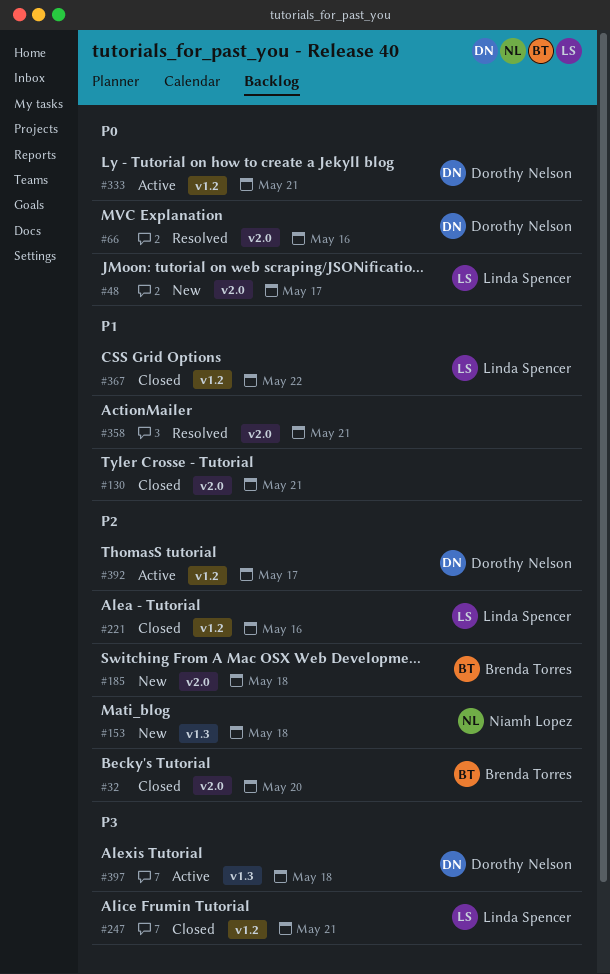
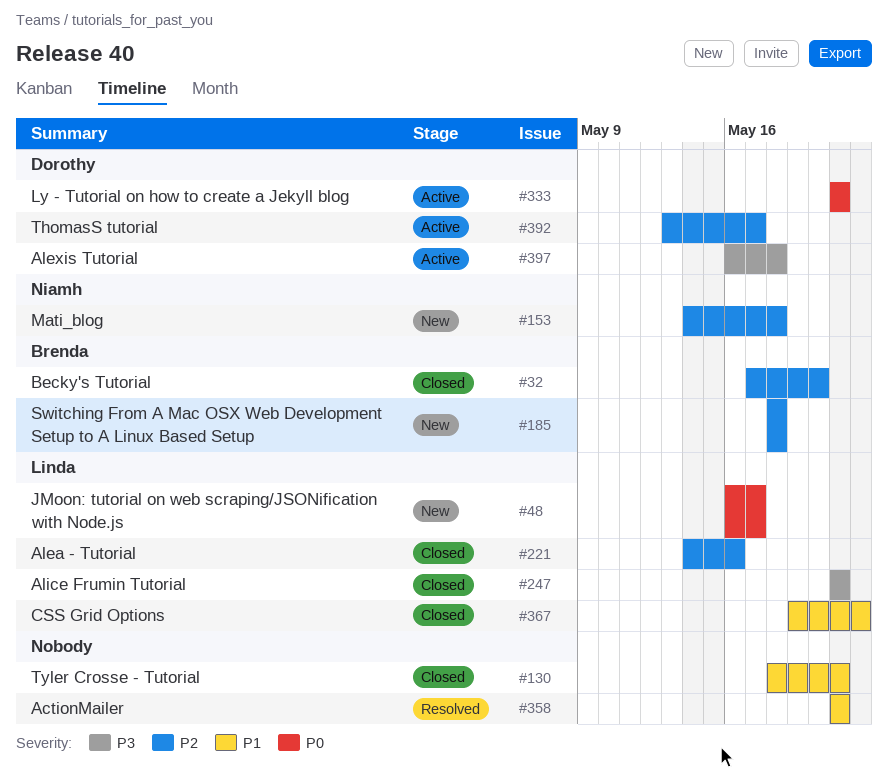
#66: present -> none

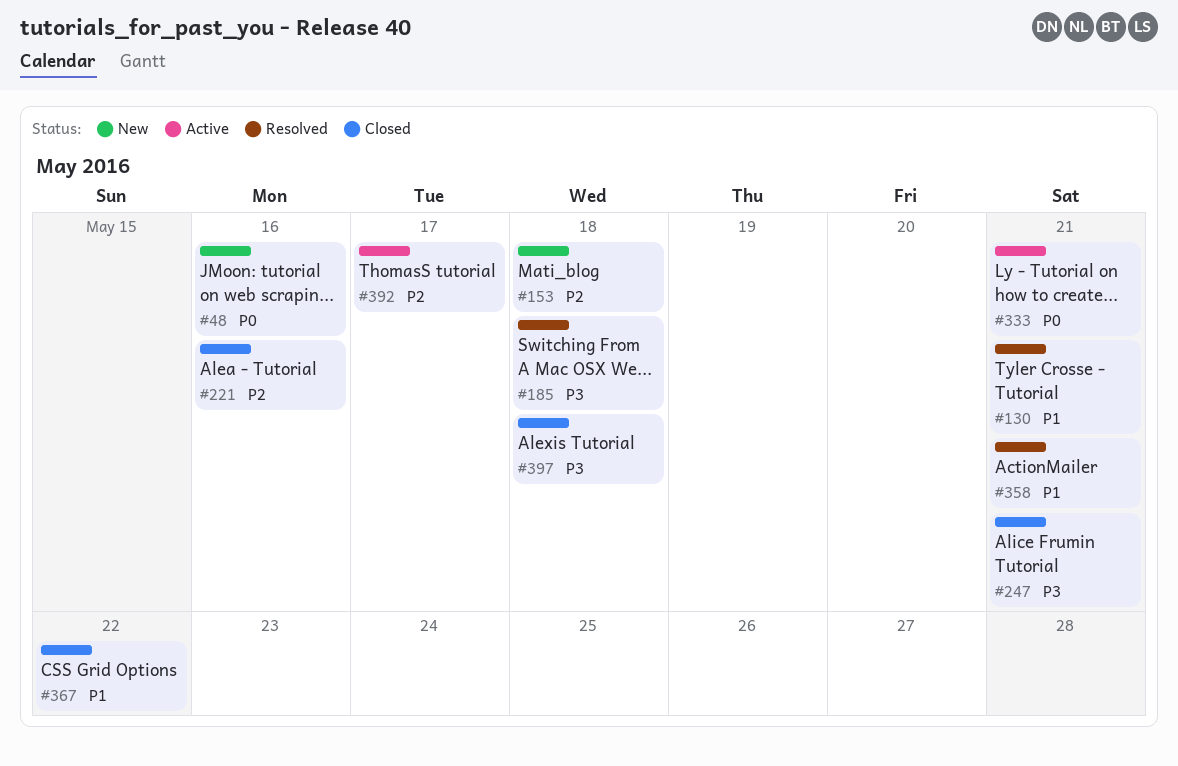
#32: present -> none
#48, due: May 17 -> May 16
#130, status: Closed -> Resolved
#185, status: New -> Resolved
#185, priority: P2 -> P3
#397, status: Active -> Closed

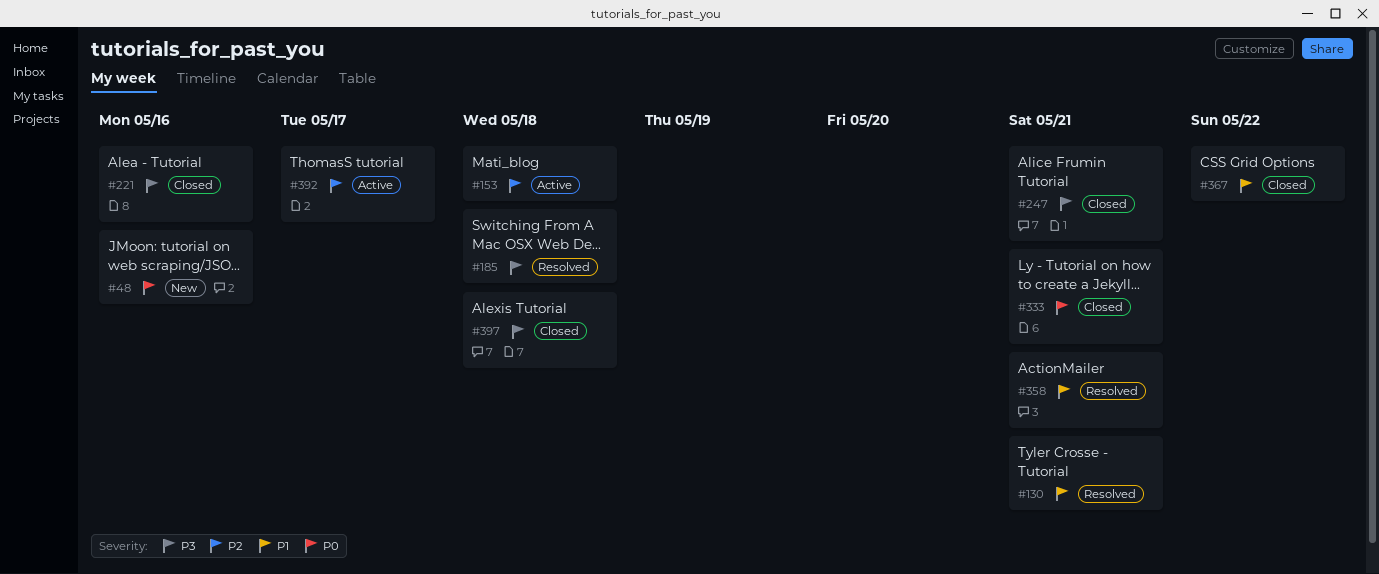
#153, status: New -> Active
#221, priority: P2 -> P3
#333, status: Active -> Closed

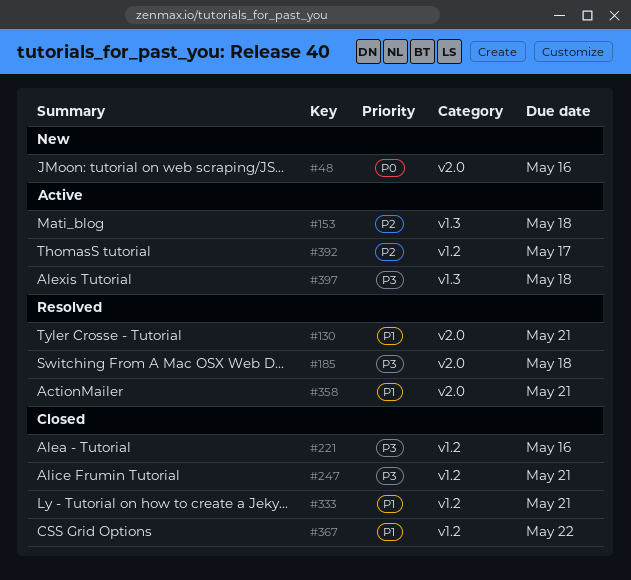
#333, priority: P0 -> P1
#397, status: Closed -> Active

